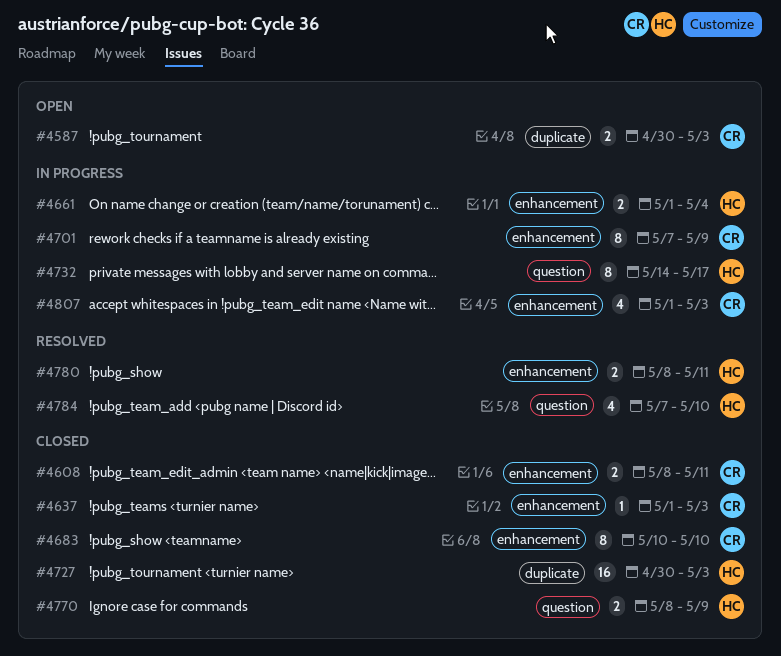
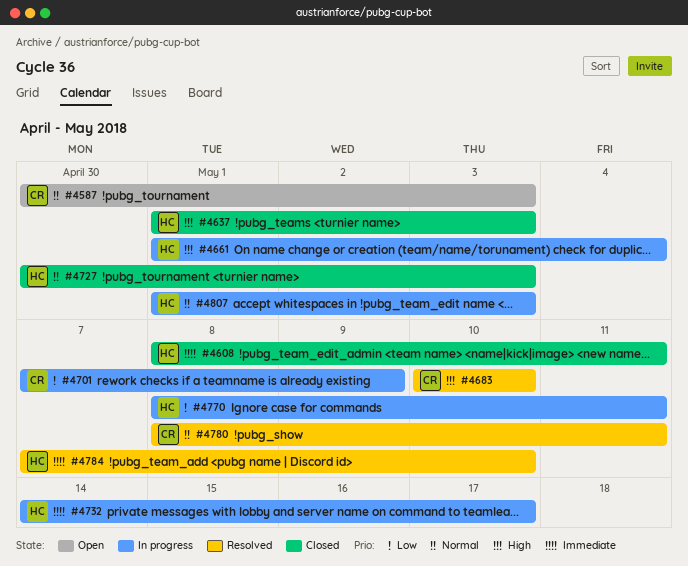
#4608, owner: CR -> HC
#4637, owner: CR -> HC
#4683, status: Closed -> Resolved
#4770, status: Closed -> In progress
#4770, due: May 9 -> May 11
#4780, owner: HC -> CR
#4807, owner: CR -> HC

